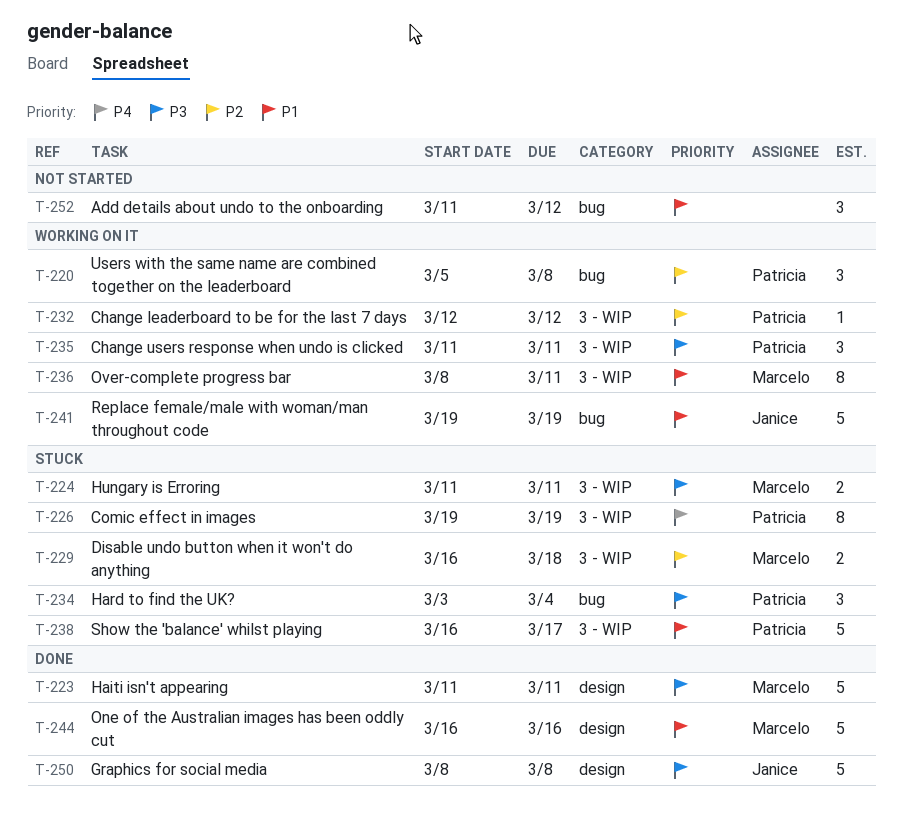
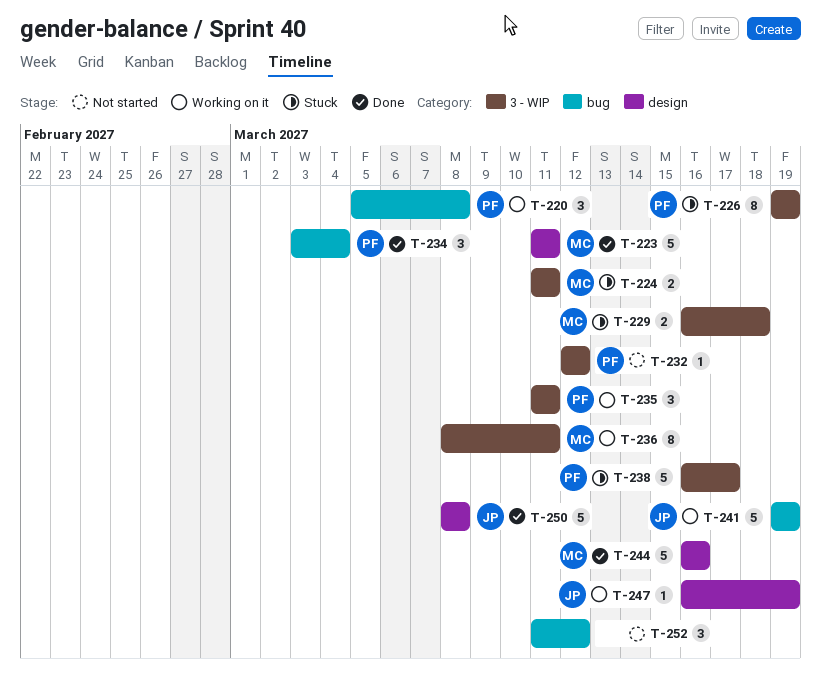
T-232, status: Working on it -> Not started
T-234, status: Stuck -> Done
T-247: none -> present

